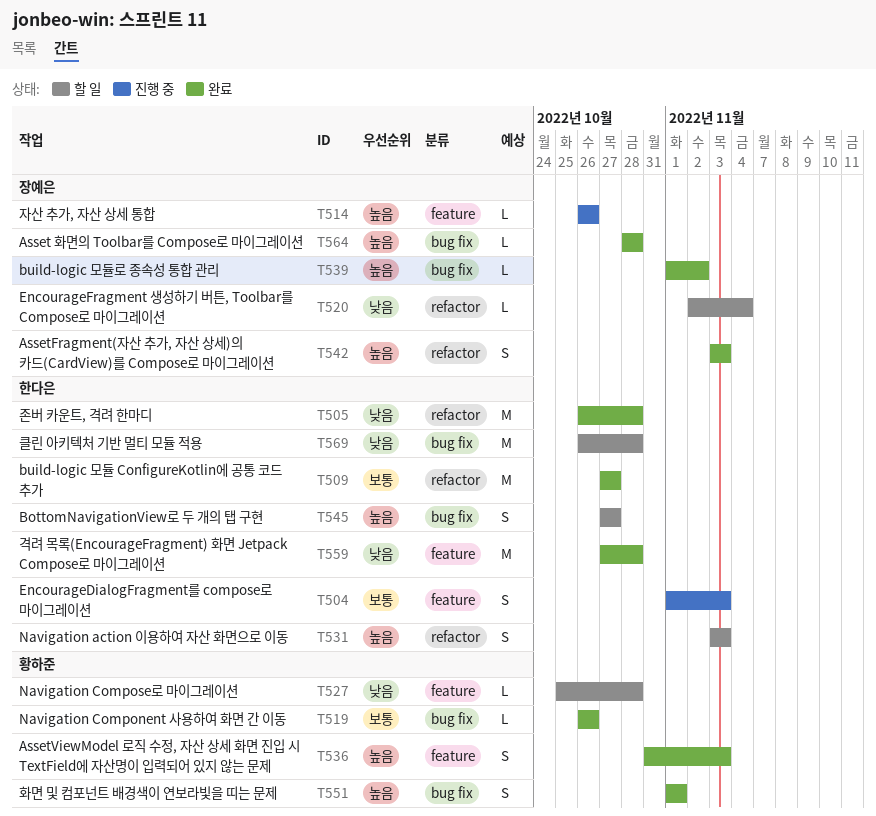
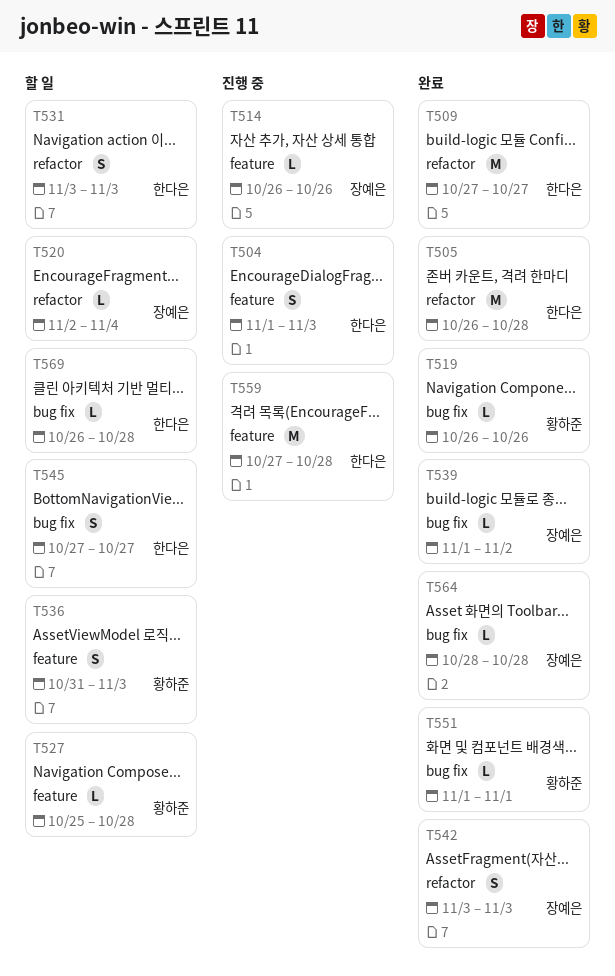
T536, status: 완료 -> 할 일
T551, estimate: S -> L
T559, status: 완료 -> 진행 중
T569, estimate: M -> L

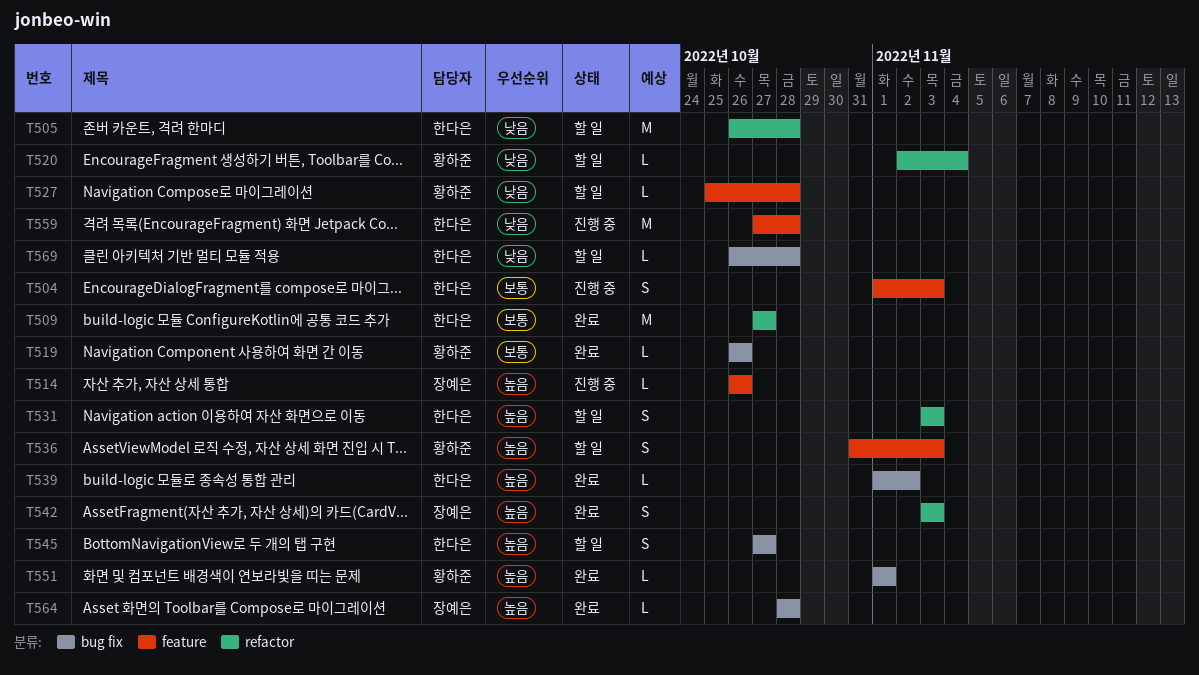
T505, status: 완료 -> 할 일
T520, owner: 장예은 -> 황하준
T539, owner: 장예은 -> 한다은

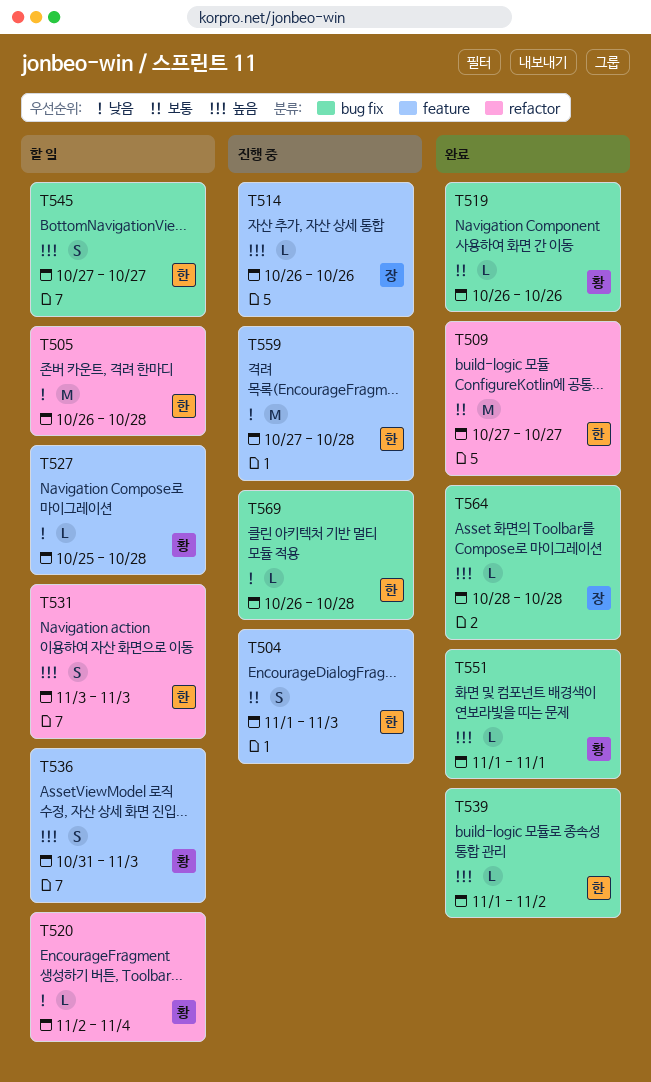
T542: present -> none
T569, status: 할 일 -> 진행 중

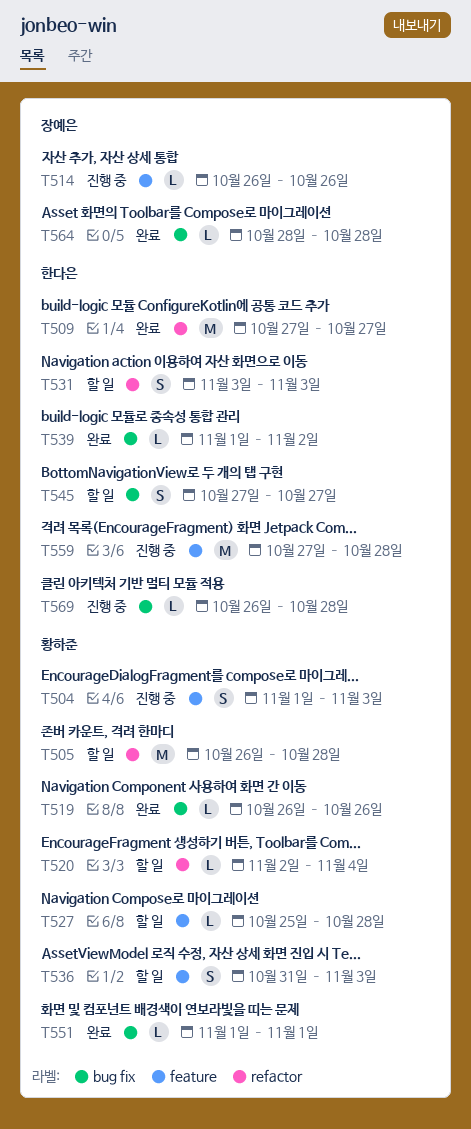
T504, owner: 한다은 -> 황하준
T505, owner: 한다은 -> 황하준

